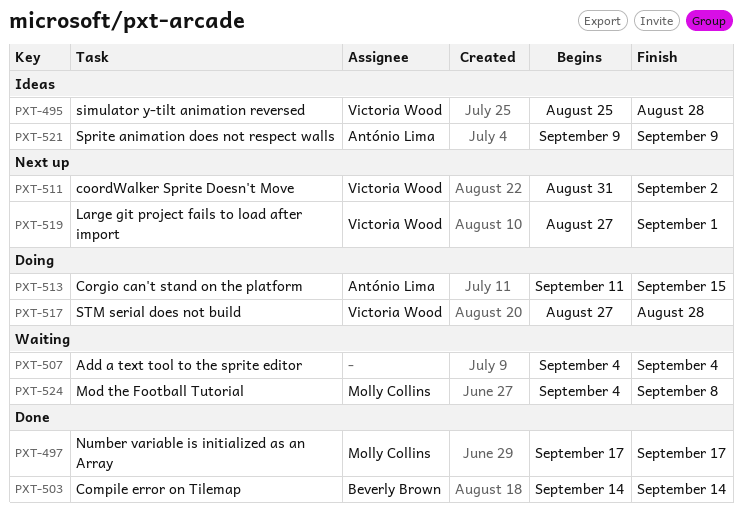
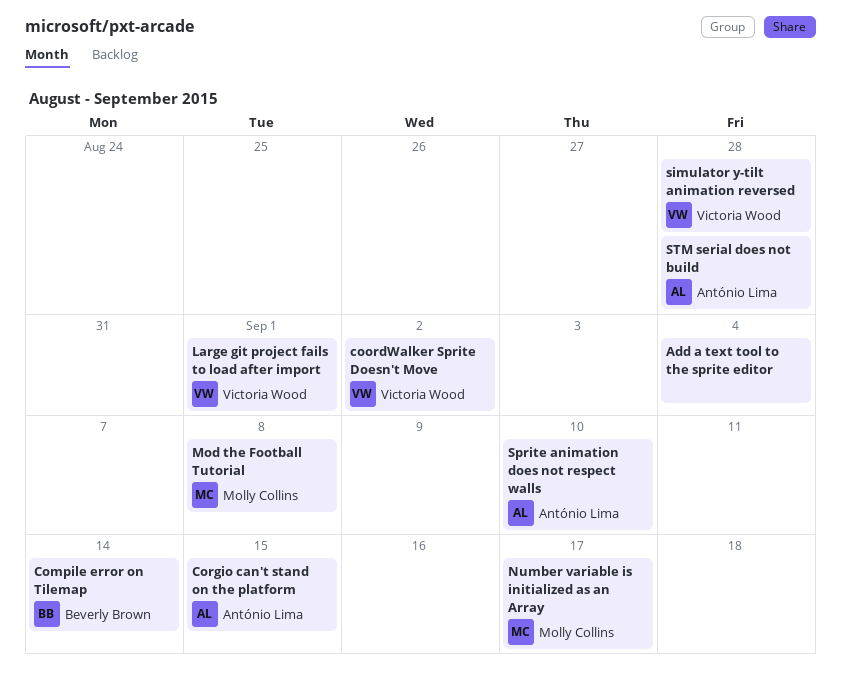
Sprite animation does not respect walls, due: Sep 9 -> Sep 10
STM serial does not build, owner: Victoria Wood -> António Lima

